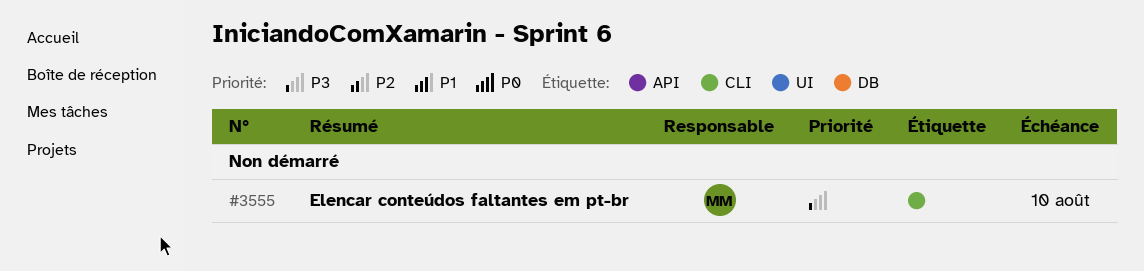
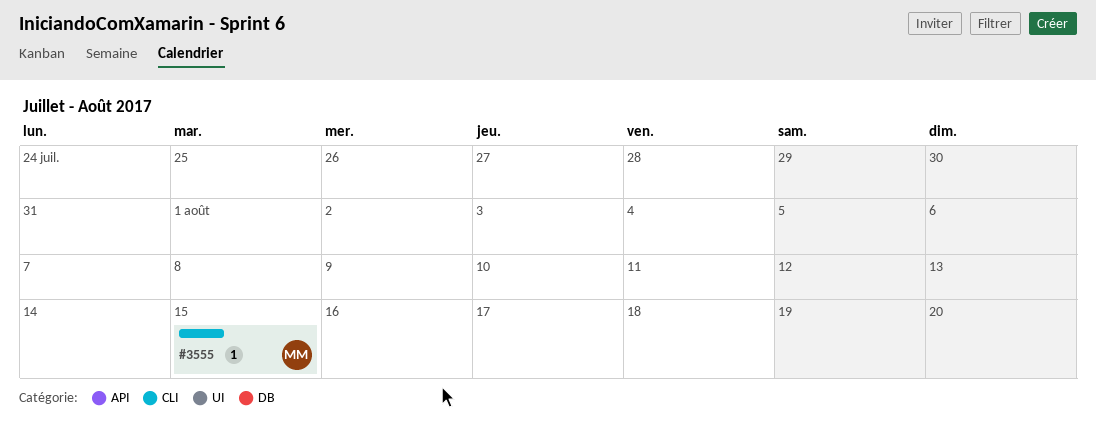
#3555, due: Aug 10 -> Aug 15

